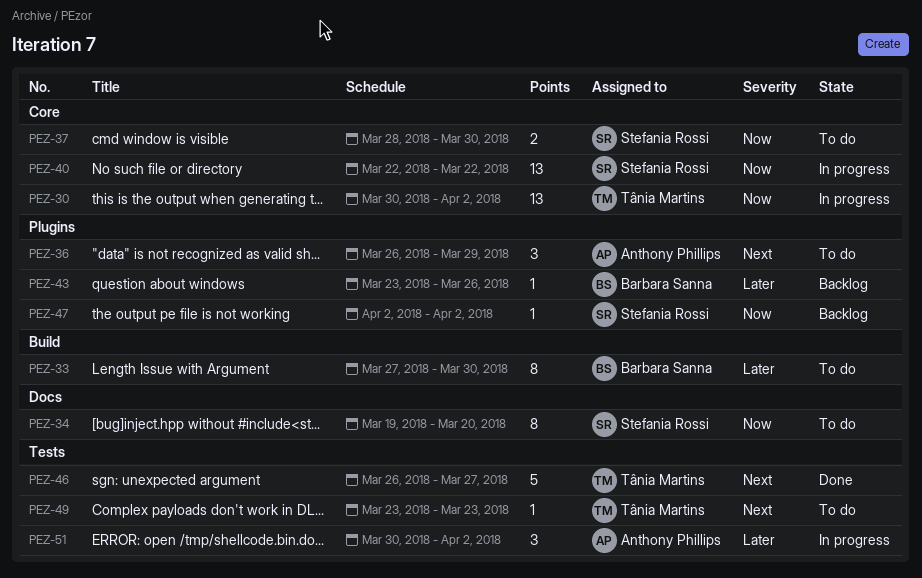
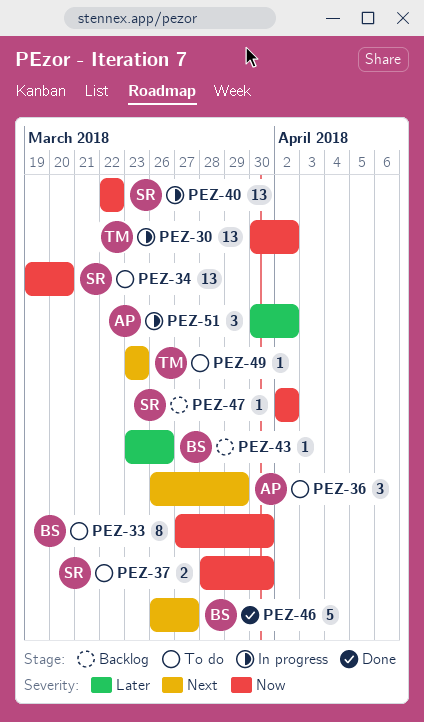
PEZ-33, priority: Later -> Now
PEZ-34, estimate: 8 -> 13
PEZ-46, owner: Tânia Martins -> Barbara Sanna

